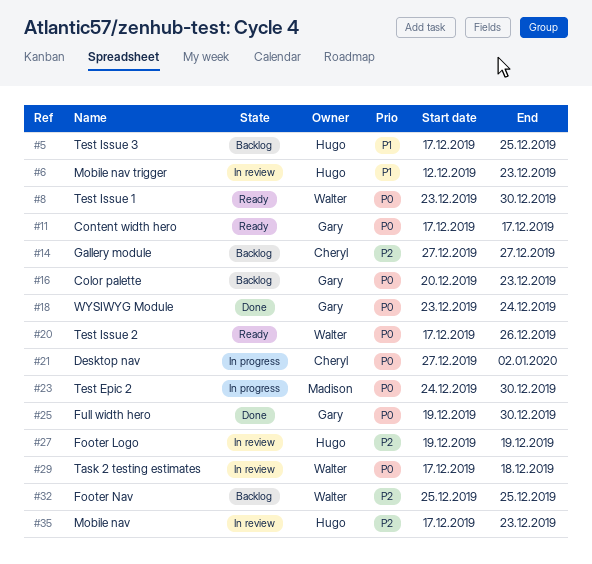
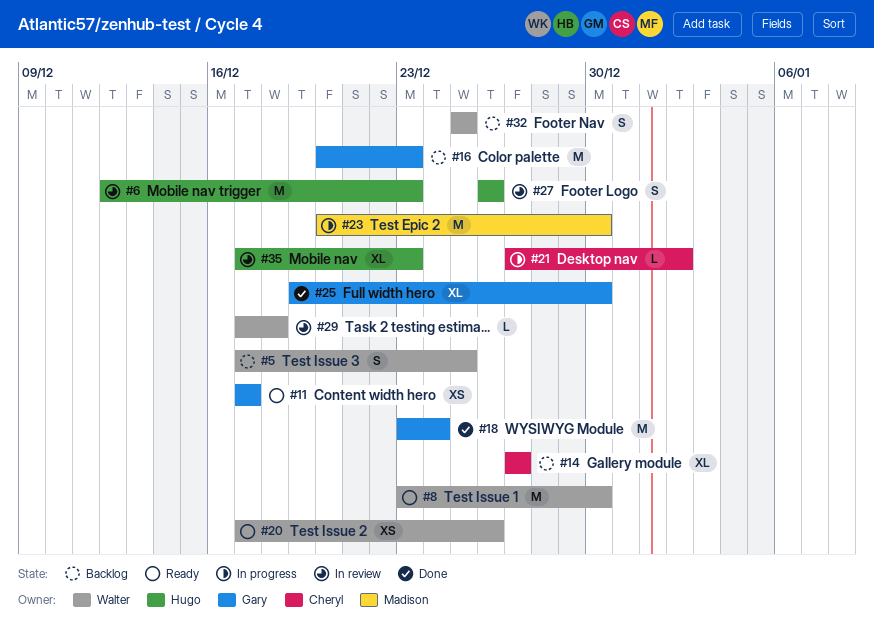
#5, owner: Hugo -> Walter
#23, start: Dec 24 -> Dec 20
#27, start: Dec 19 -> Dec 26
#27, due: Dec 19 -> Dec 26

